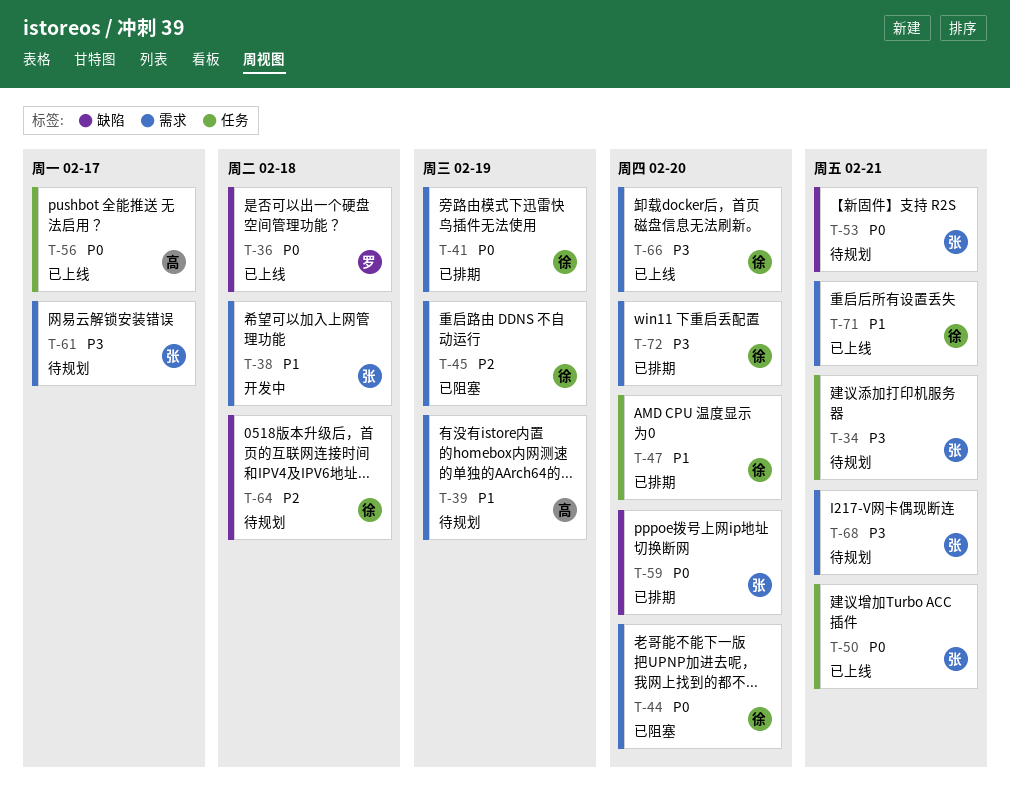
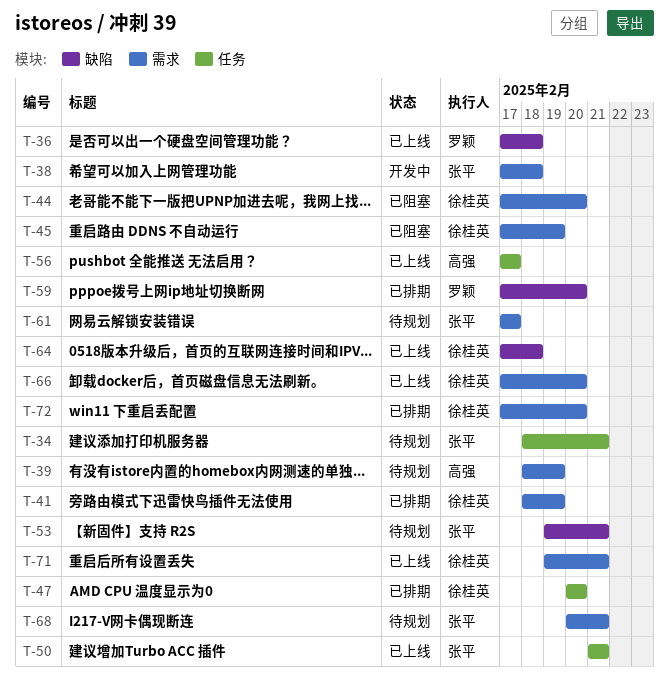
T-59, owner: 张平 -> 罗颖
T-64, status: 待规划 -> 已上线

